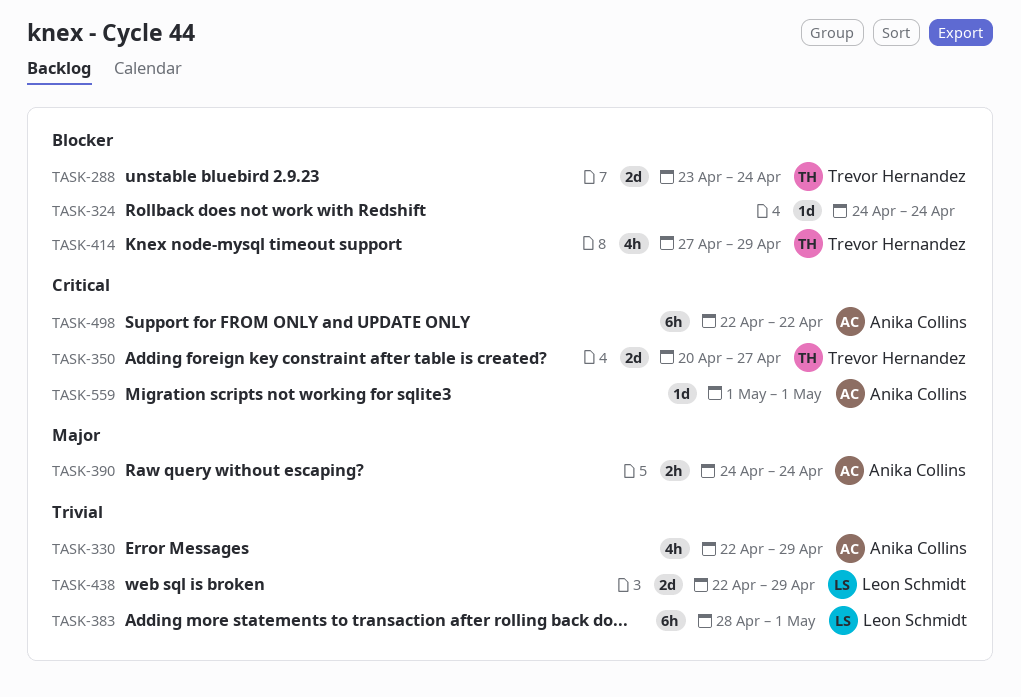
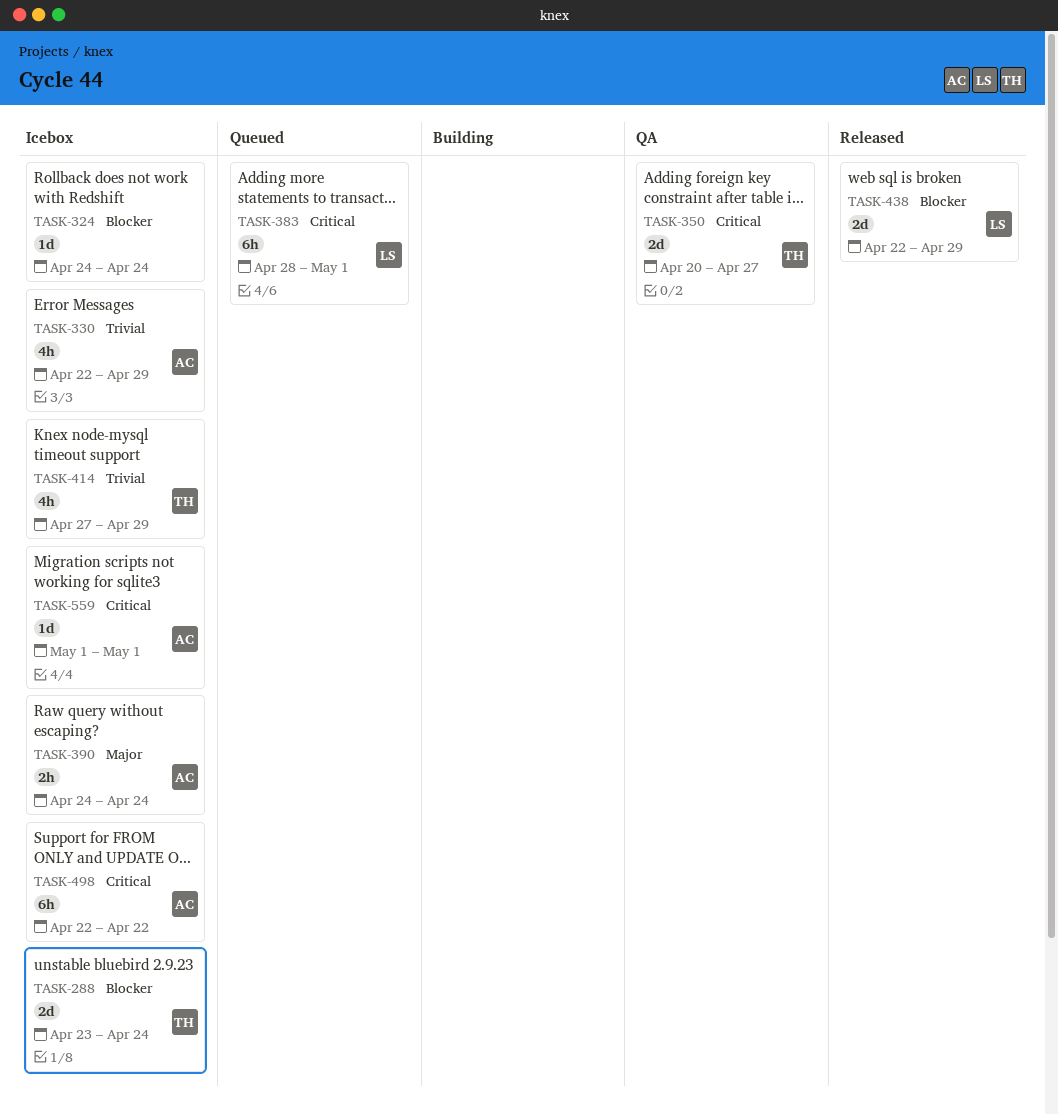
TASK-383, priority: Trivial -> Critical
TASK-414, priority: Blocker -> Trivial
TASK-438, priority: Trivial -> Blocker

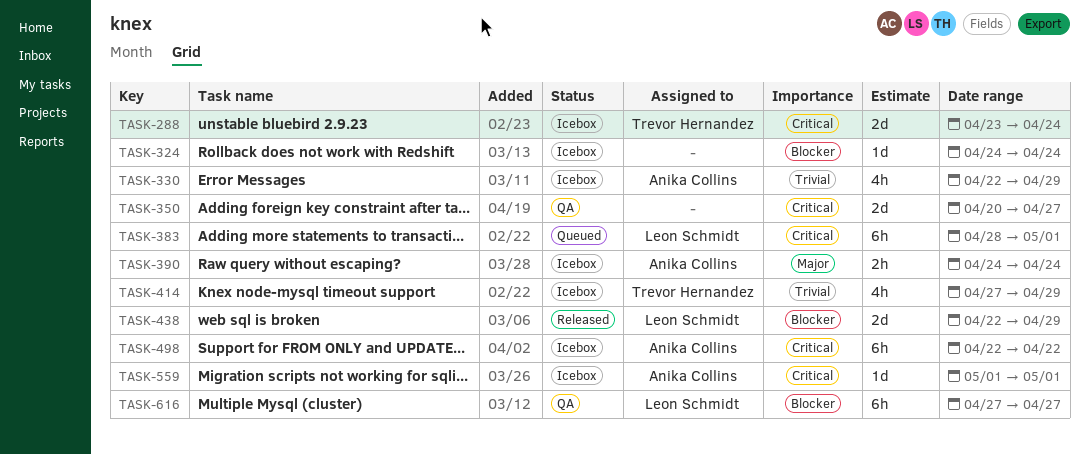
TASK-288, priority: Blocker -> Critical
TASK-350, owner: Trevor Hernandez -> none
TASK-616: none -> present

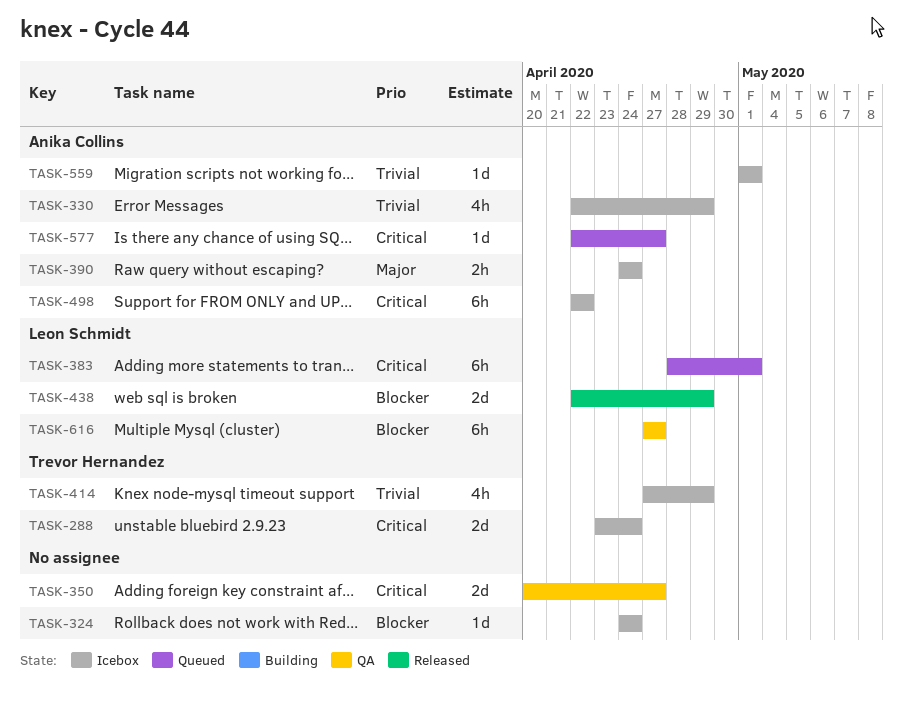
TASK-559, priority: Critical -> Trivial
TASK-577: none -> present

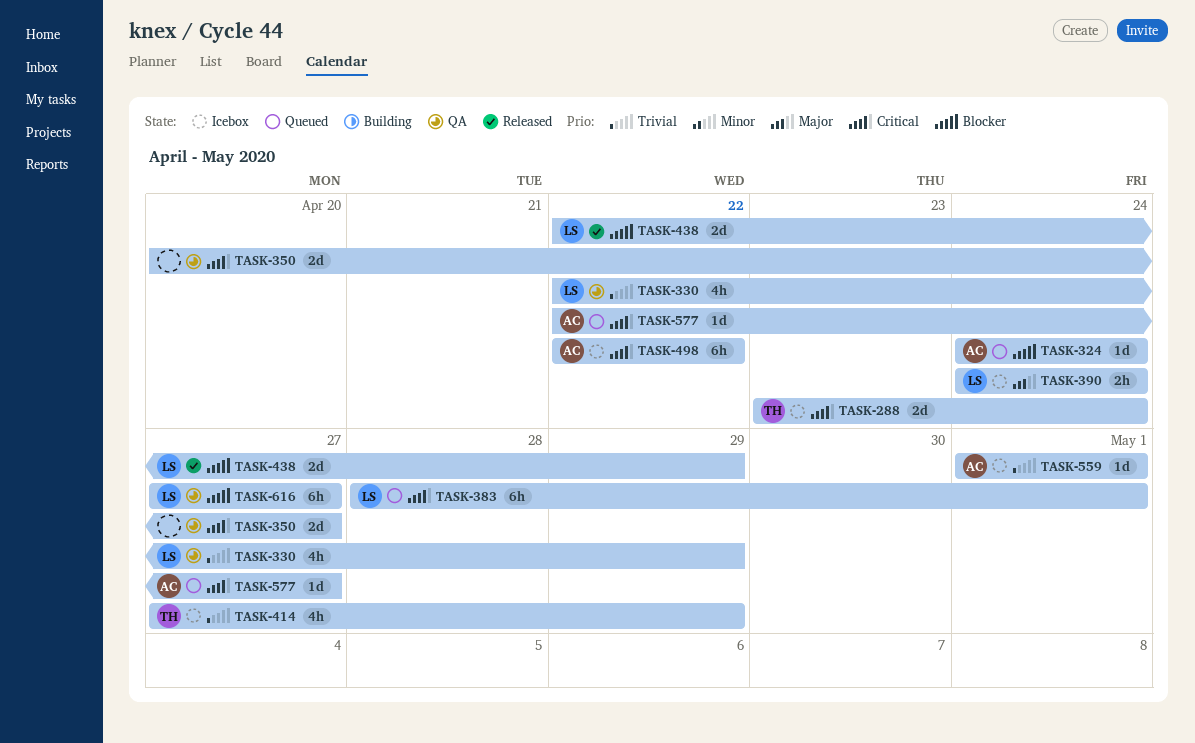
TASK-324, status: Icebox -> Queued
TASK-324, owner: none -> Anika Collins
TASK-330, status: Icebox -> QA
TASK-330, owner: Anika Collins -> Leon Schmidt
TASK-390, owner: Anika Collins -> Leon Schmidt

